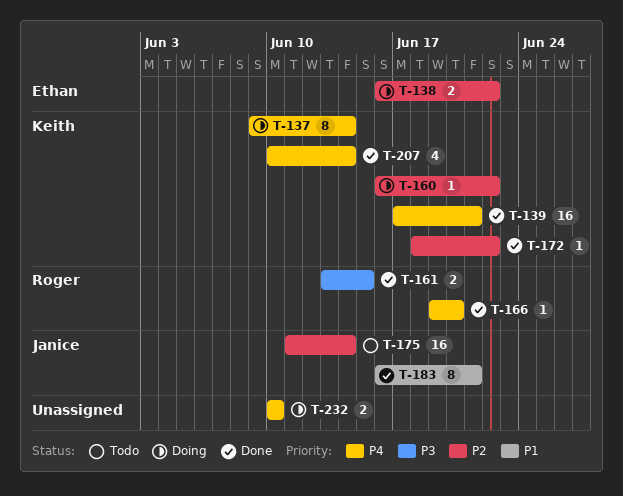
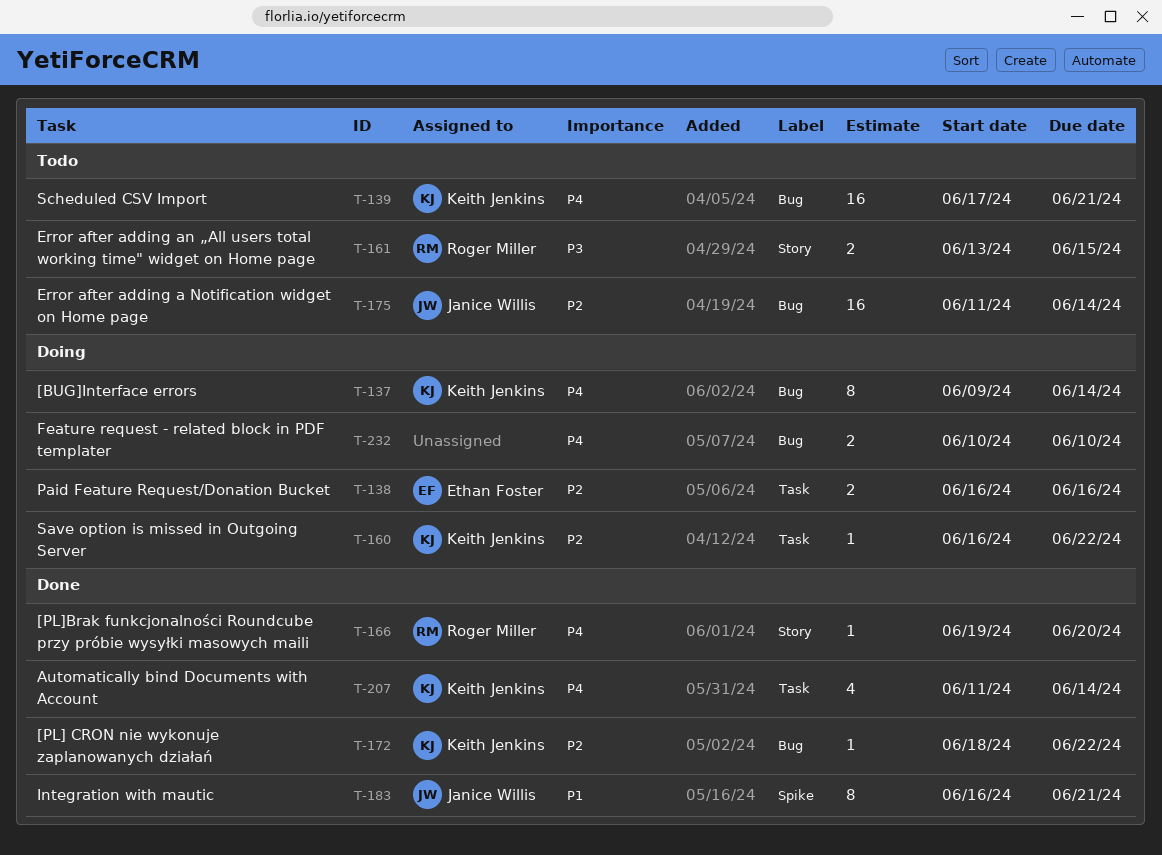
T-138, due: Jun 22 -> Jun 16
T-139, status: Done -> Todo
T-161, status: Done -> Todo
T-207, start: Jun 10 -> Jun 11

